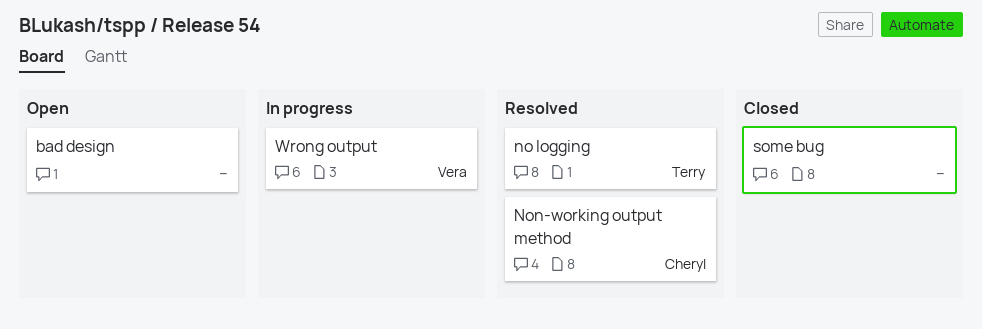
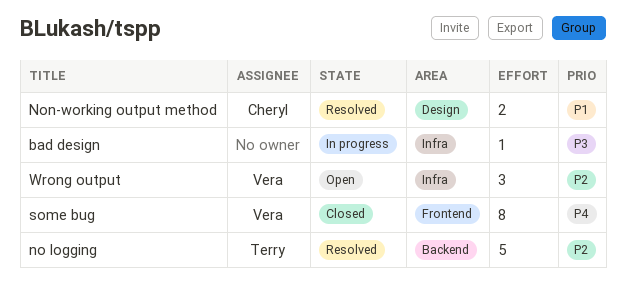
bad design, status: Open -> In progress
some bug, owner: none -> Vera
Wrong output, status: In progress -> Open

